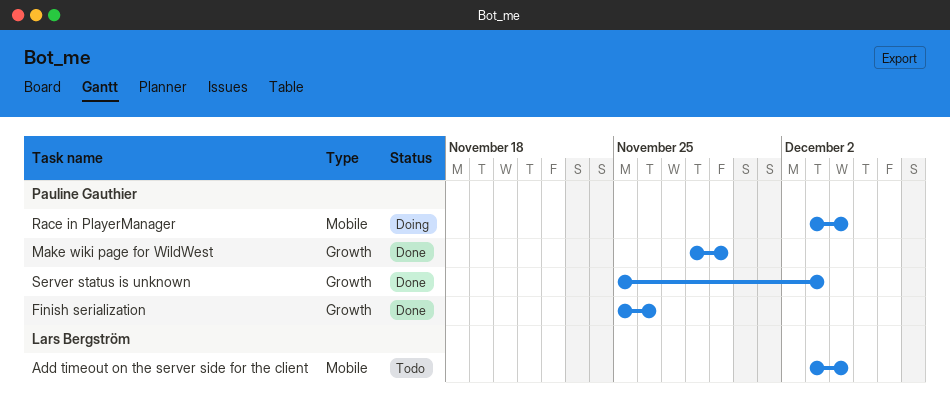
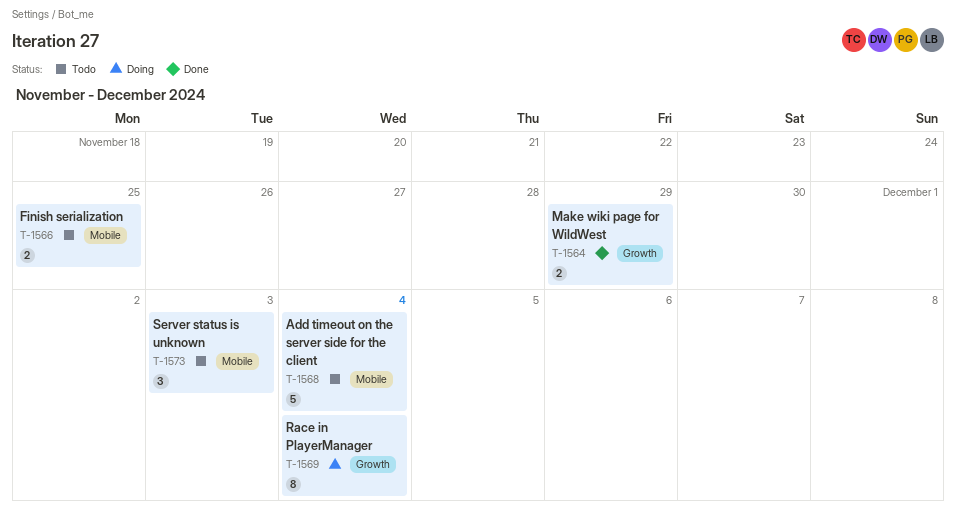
Finish serialization, status: Done -> Todo
Finish serialization, label: Growth -> Mobile
Finish serialization, due: Nov 26 -> Nov 25
Race in PlayerManager, label: Mobile -> Growth
Server status is unknown, status: Done -> Todo
Server status is unknown, label: Growth -> Mobile

